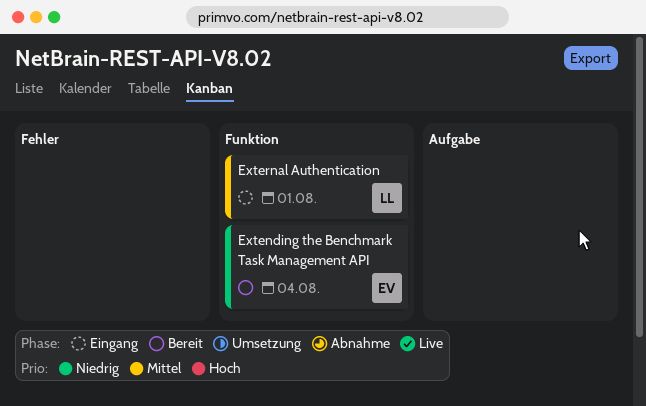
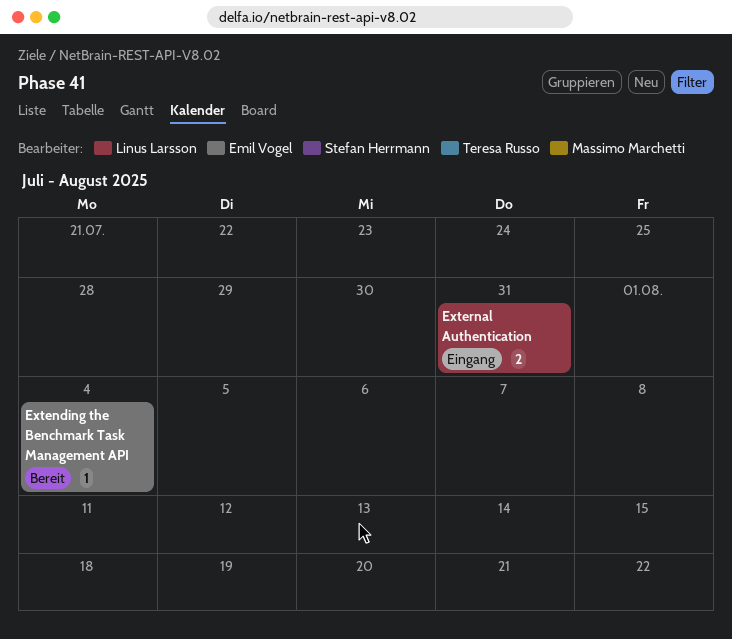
External Authentication, due: Aug 1 -> Jul 31

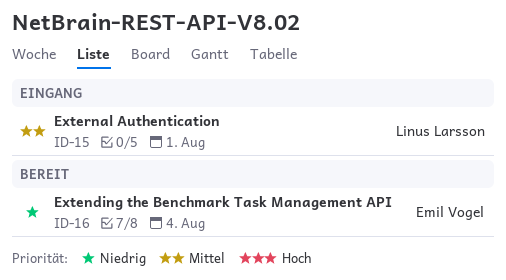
External Authentication, due: Jul 31 -> Aug 1

